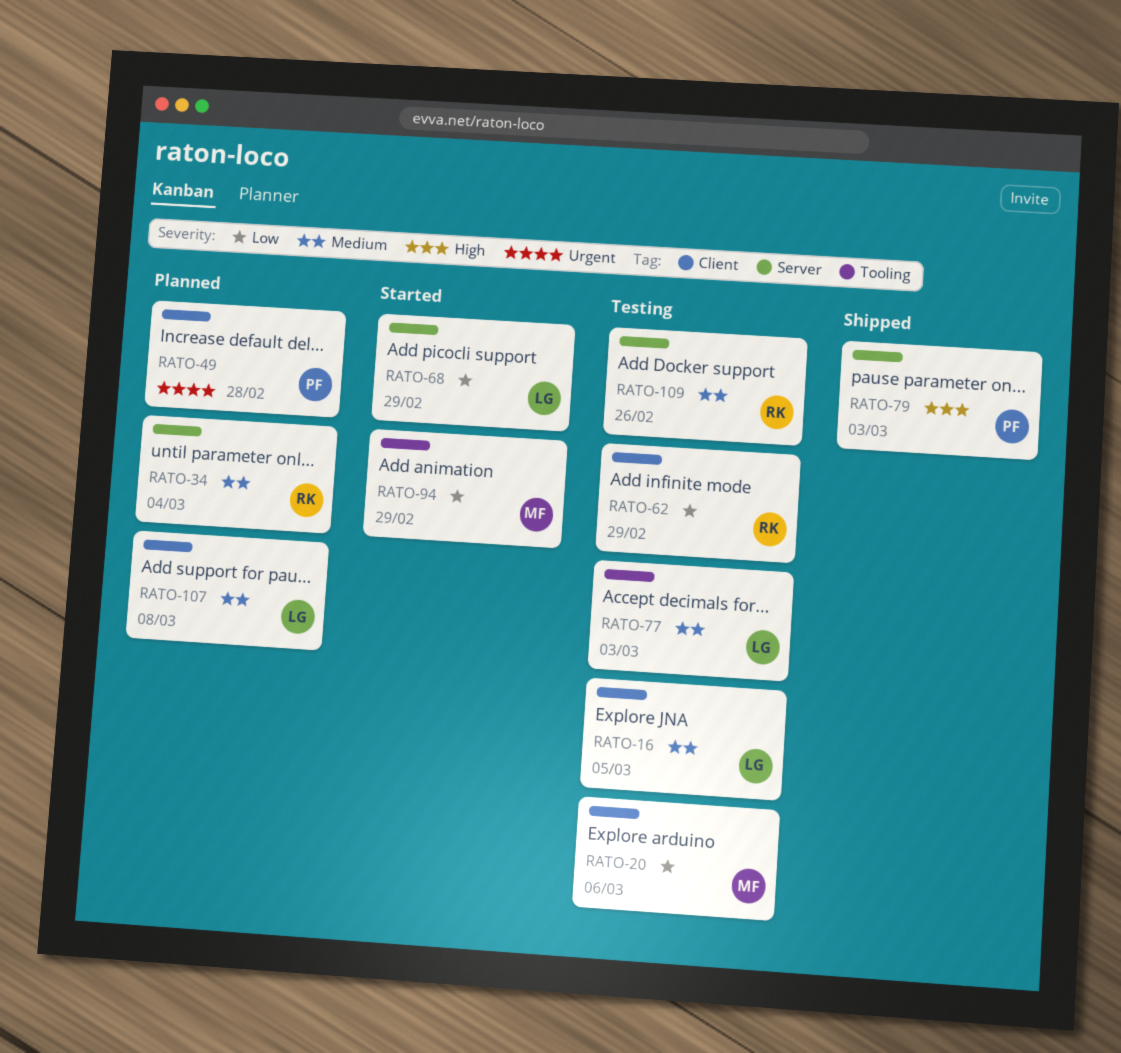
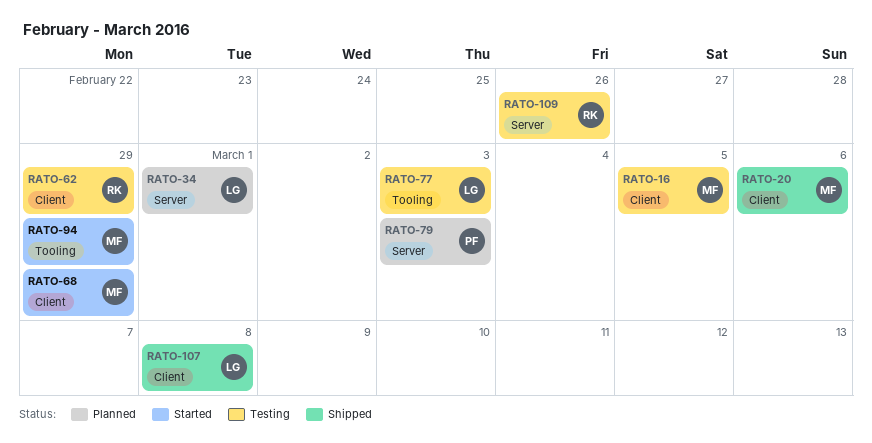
RATO-16, owner: LG -> MF
RATO-20, status: Testing -> Shipped
RATO-34, owner: RK -> LG
RATO-34, due: Mar 4 -> Mar 1
RATO-49: present -> none
RATO-68, owner: LG -> MF
RATO-68, label: Server -> Client
RATO-79, status: Shipped -> Planned
RATO-107, status: Planned -> Shipped

